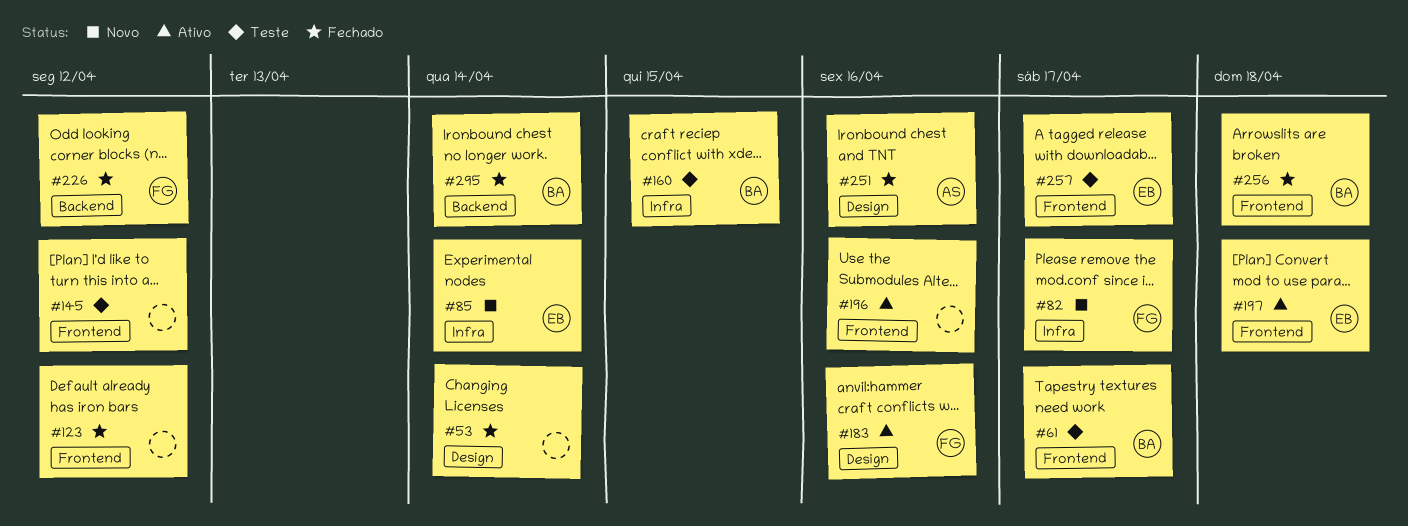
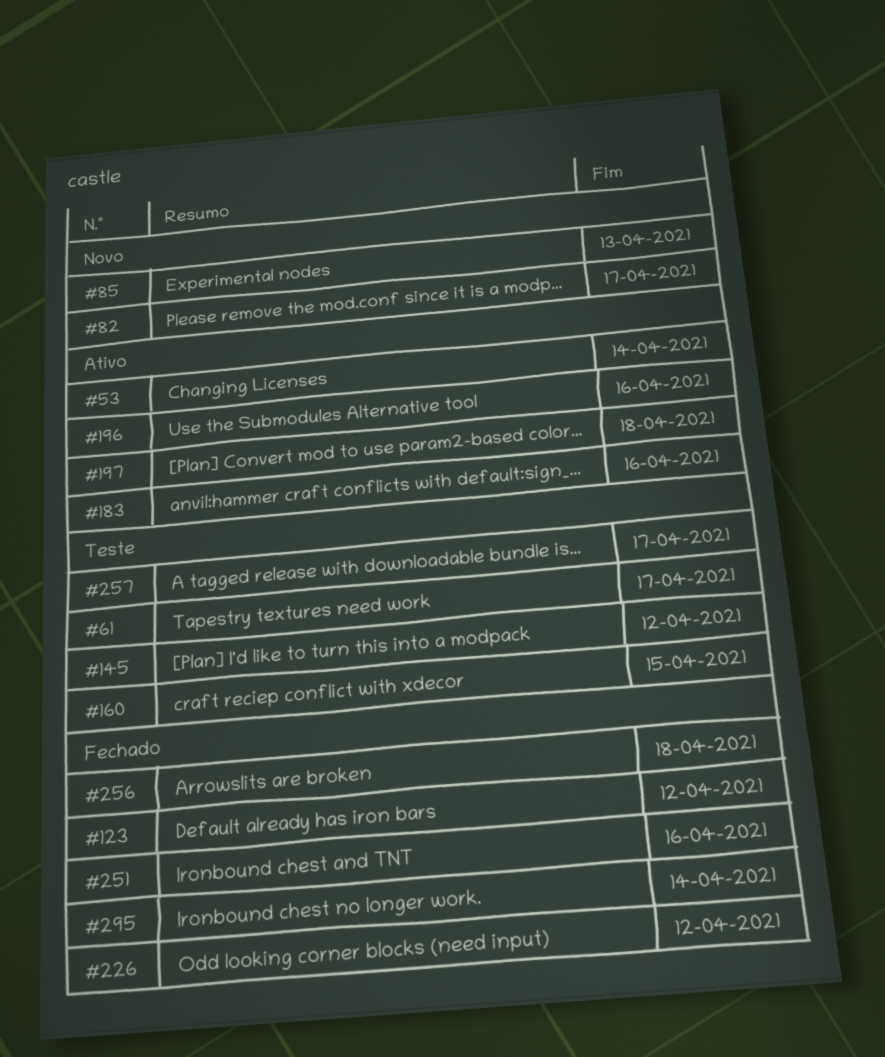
#53, status: Fechado -> Ativo
#85, due: Apr 14 -> Apr 13

